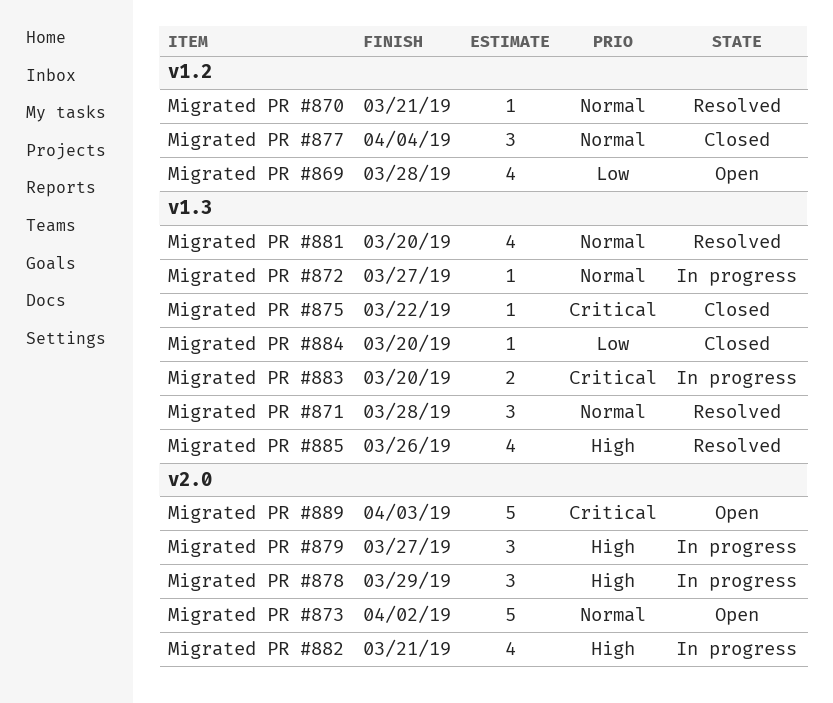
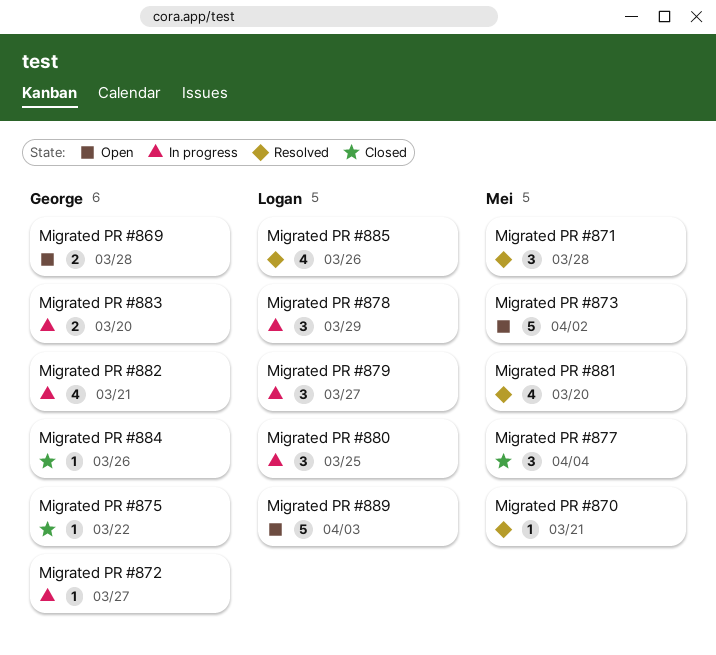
Migrated PR #869, estimate: 4 -> 2
Migrated PR #880: none -> present
Migrated PR #884, due: Mar 20 -> Mar 26

